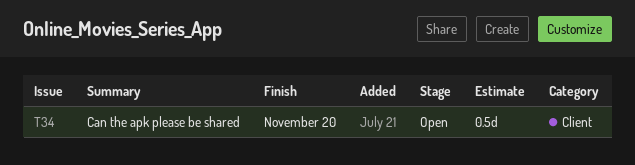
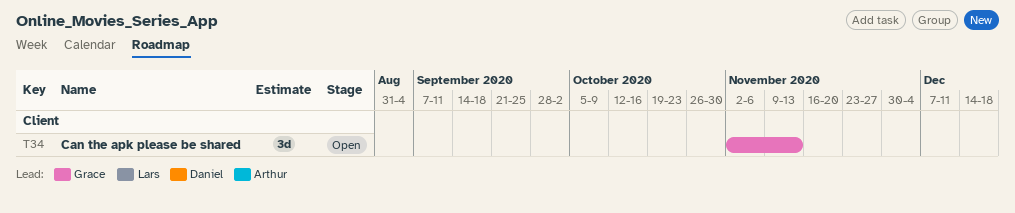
T34, estimate: 0.5d -> 3d
T34, due: Nov 20 -> Nov 13

